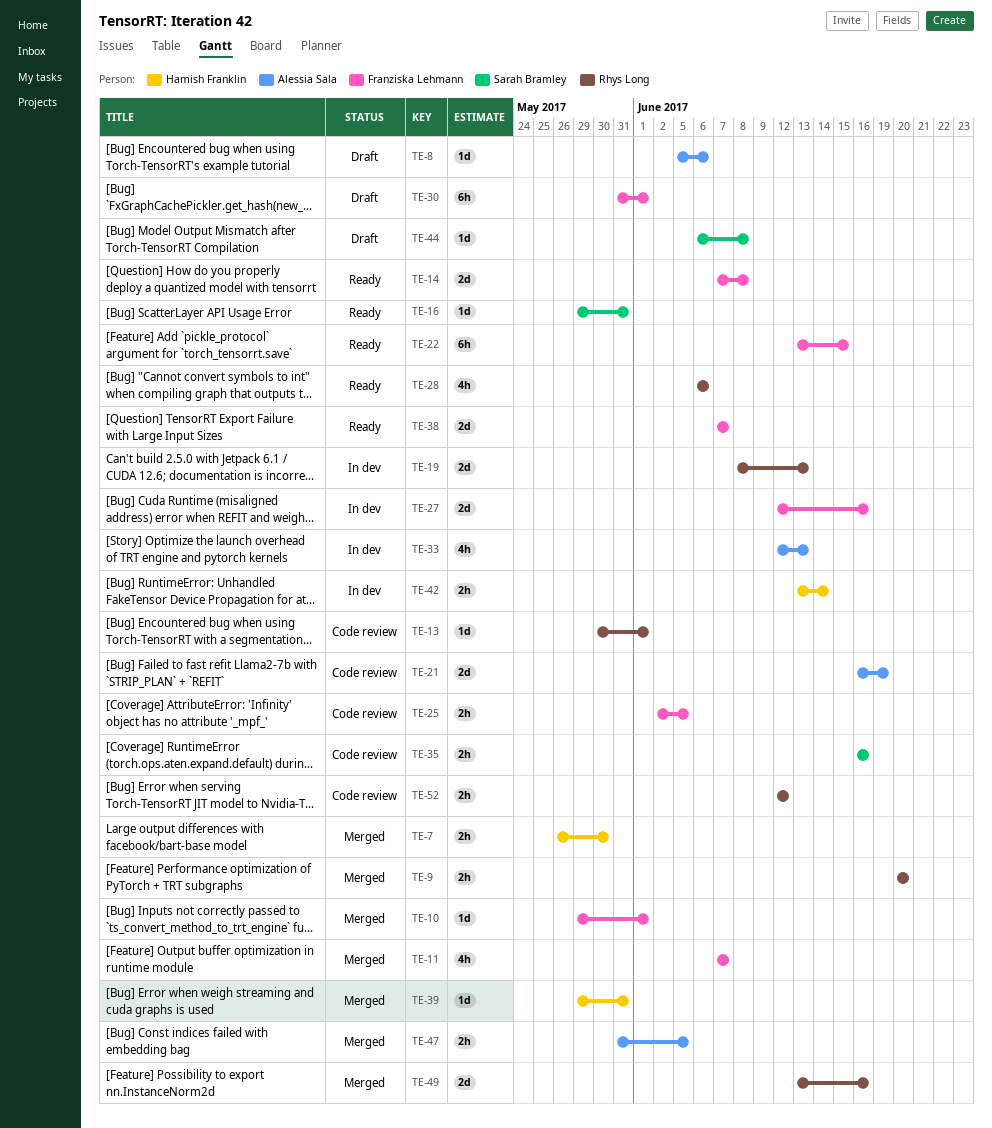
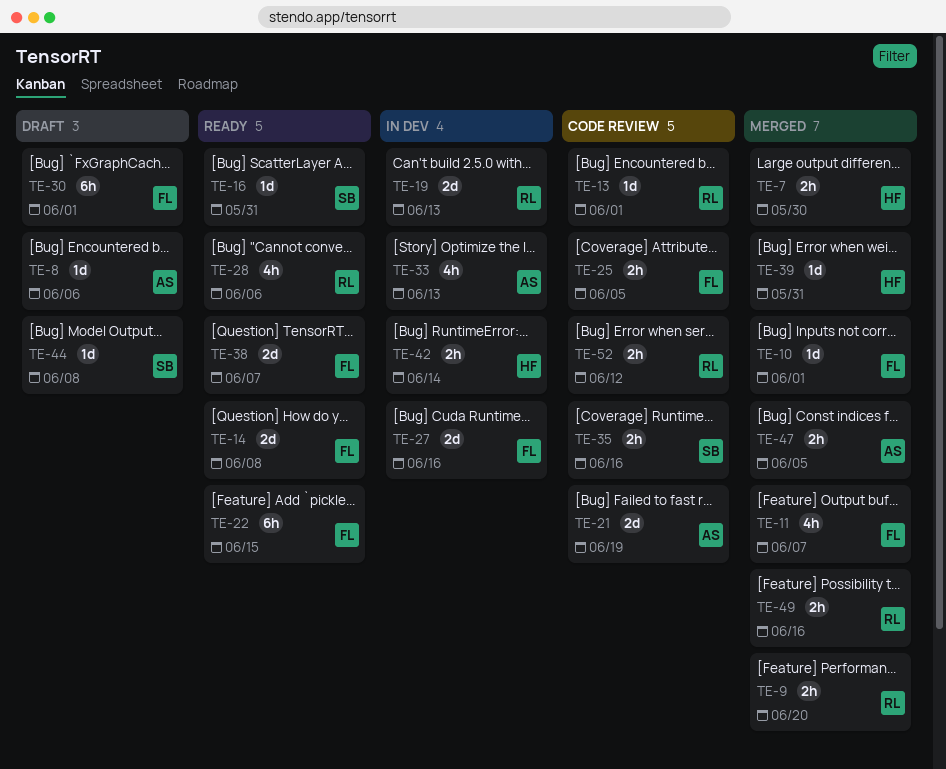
TE-49, estimate: 2d -> 2h

